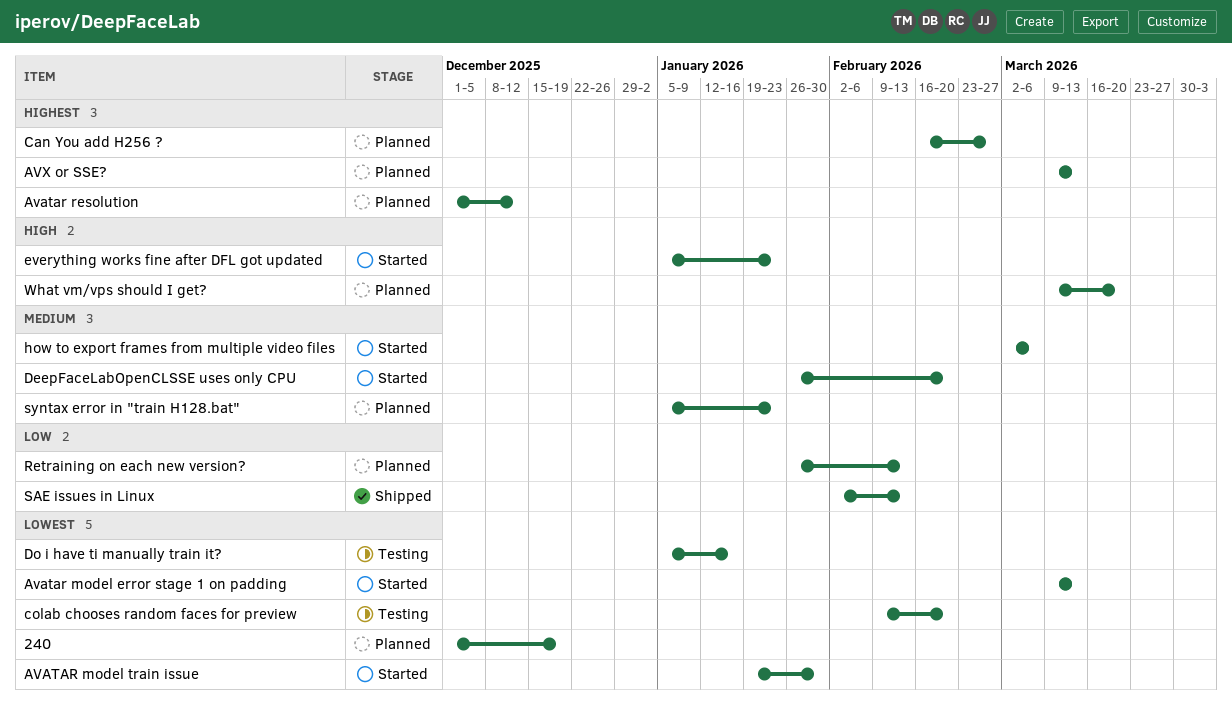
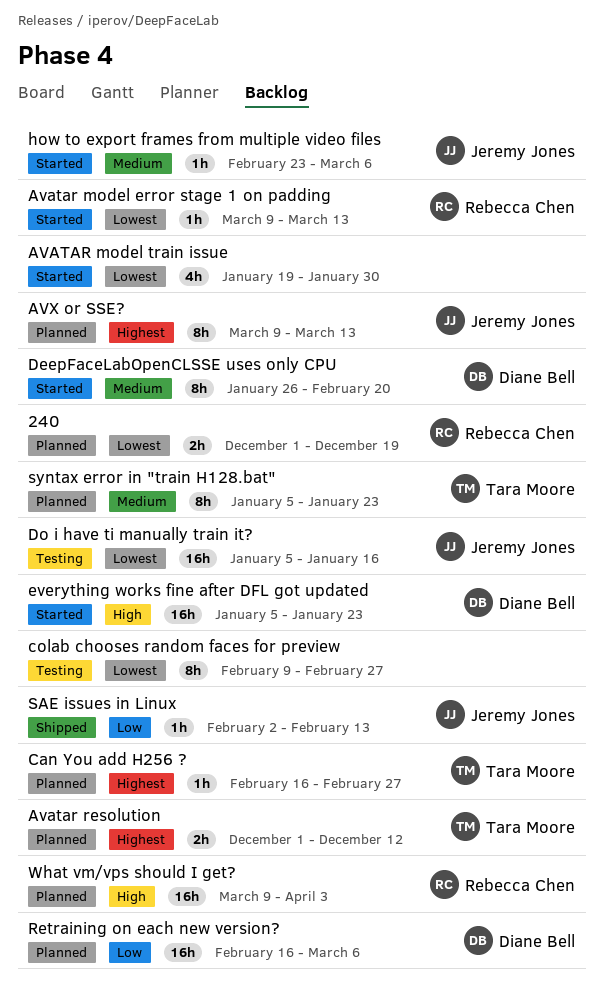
colab chooses random faces for preview, due: Feb 20 -> Feb 27
how to export frames from multiple video files, start: Mar 2 -> Feb 23
Retraining on each new version?, start: Jan 26 -> Feb 16
Retraining on each new version?, due: Feb 13 -> Mar 6
What vm/vps should I get?, due: Mar 20 -> Apr 3

